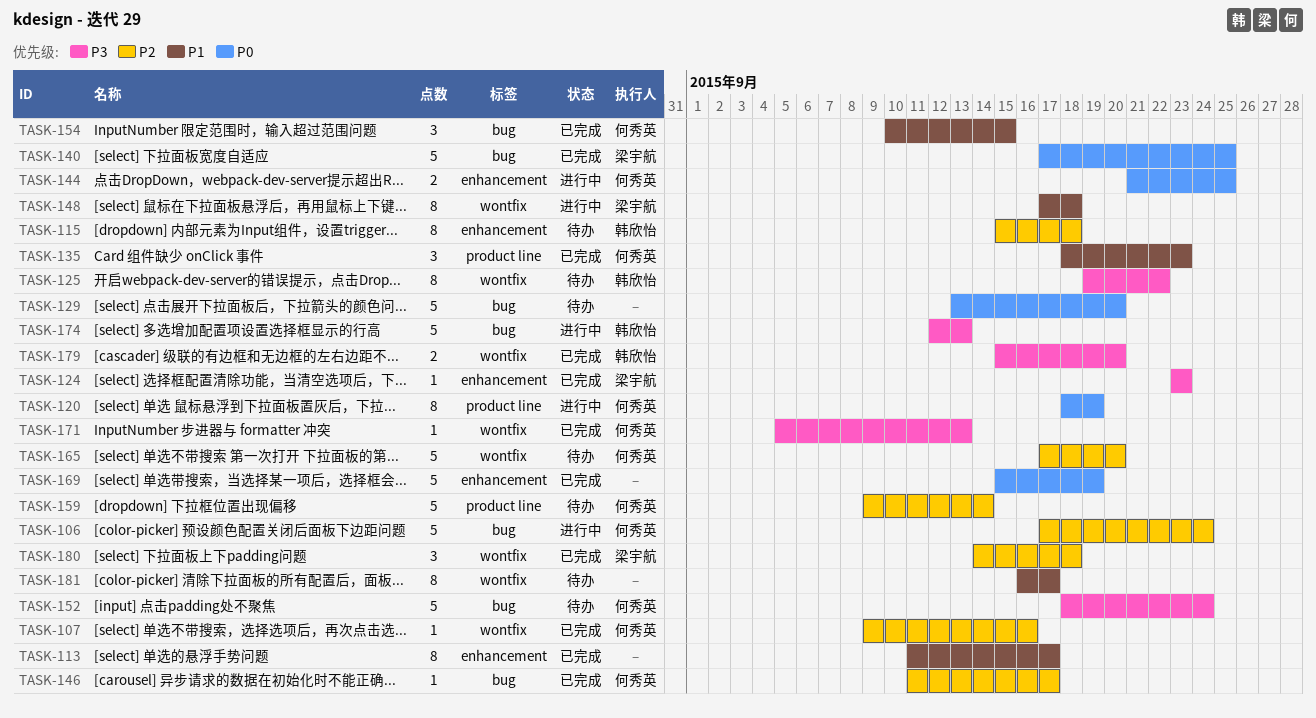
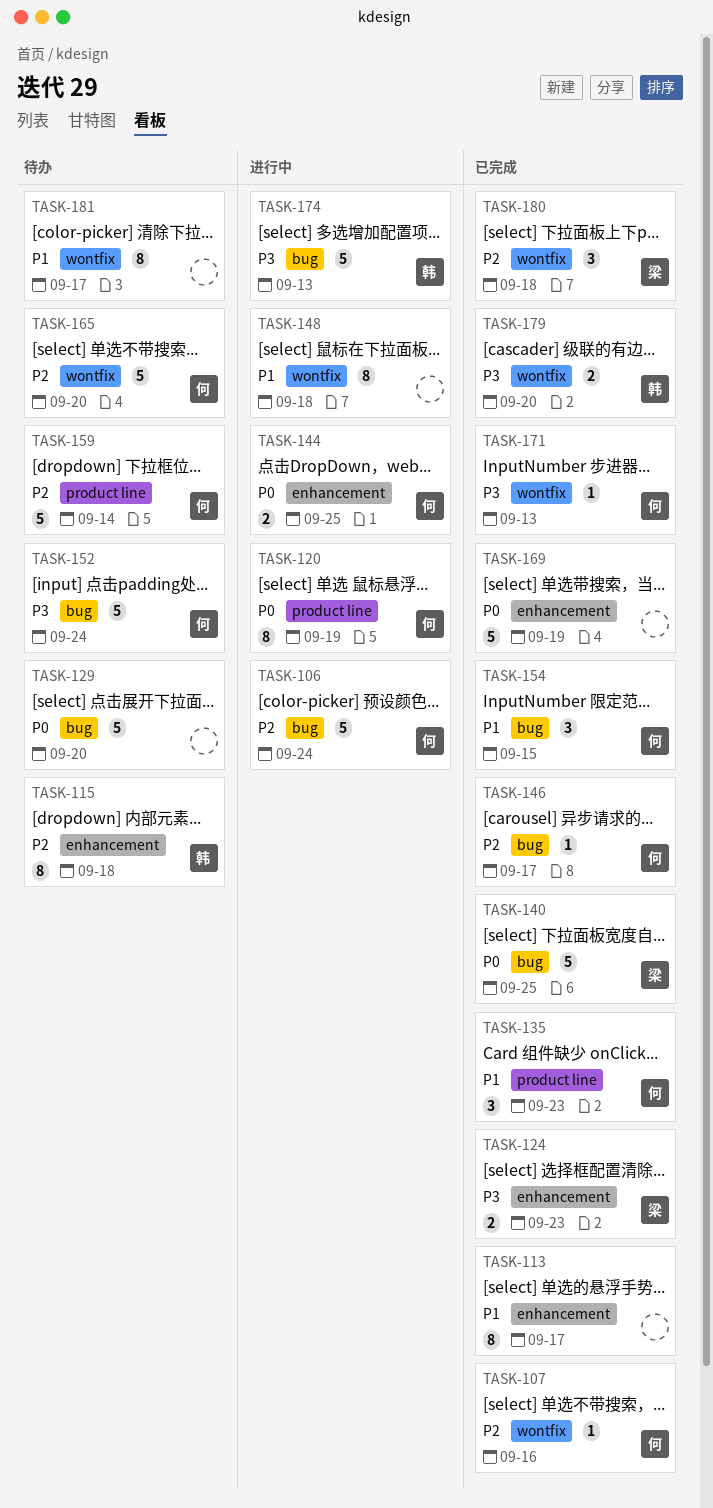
TASK-124, estimate: 1 -> 2
TASK-125: present -> none
TASK-148, owner: 梁宇航 -> none

